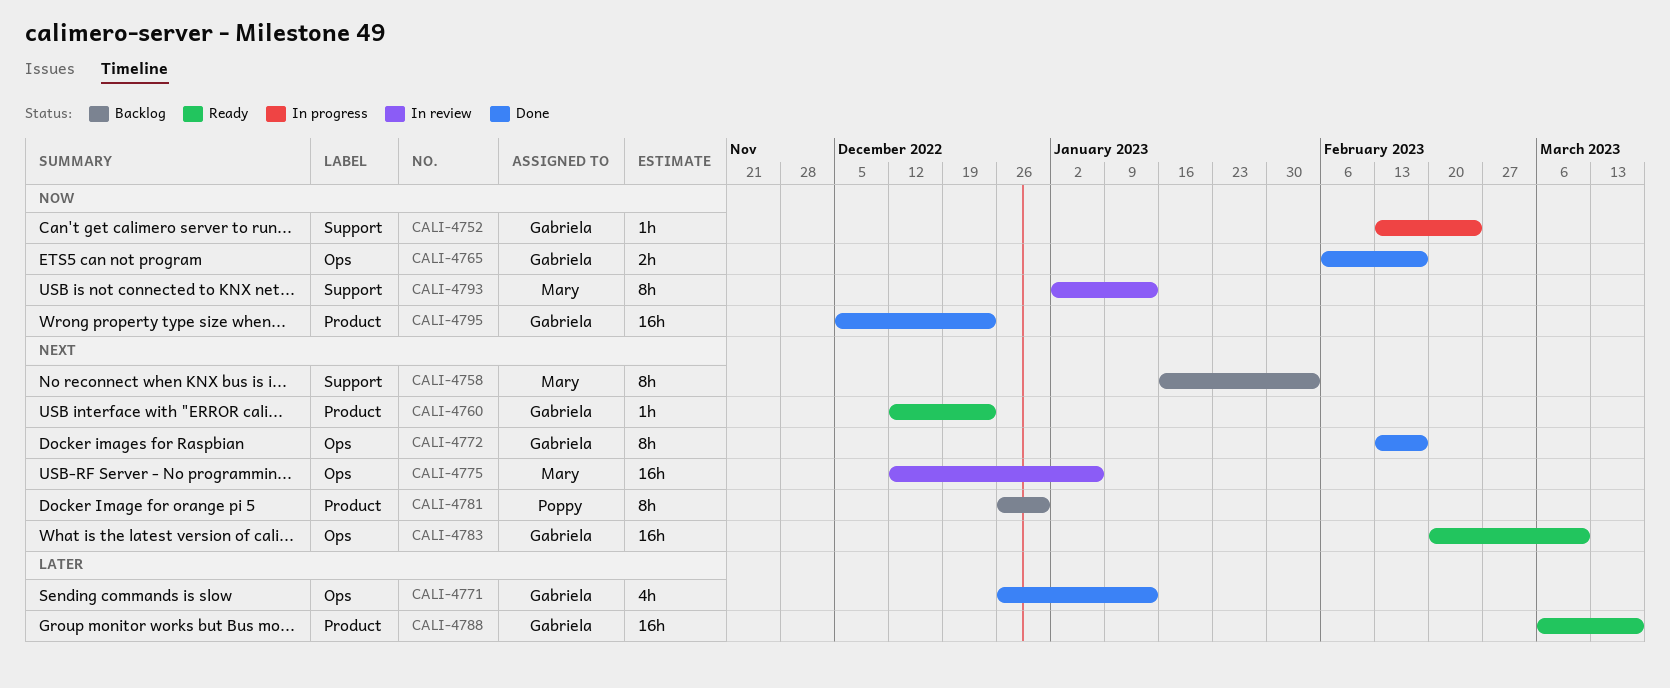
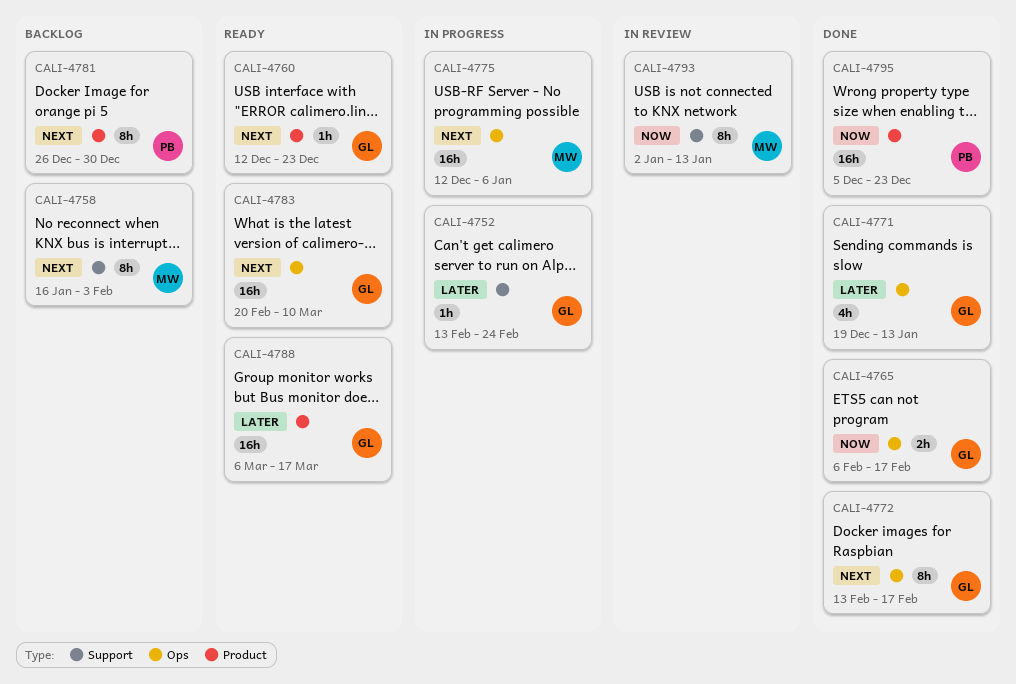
CALI-4752, priority: Now -> Later
CALI-4771, start: Dec 26 -> Dec 19
CALI-4775, status: In review -> In progress
CALI-4795, owner: Gabriela -> Poppy

